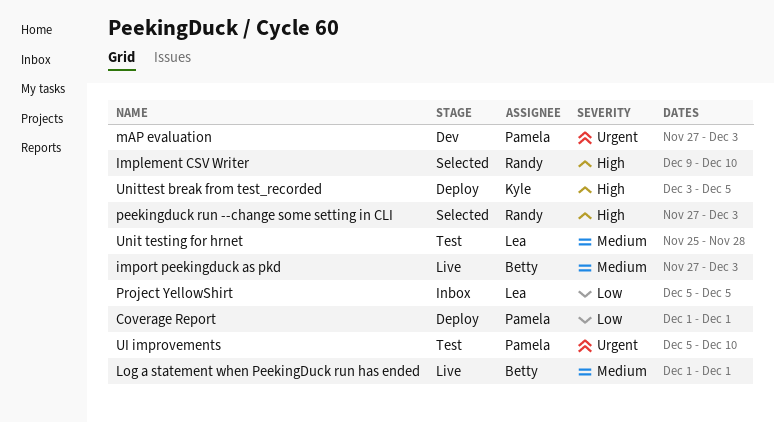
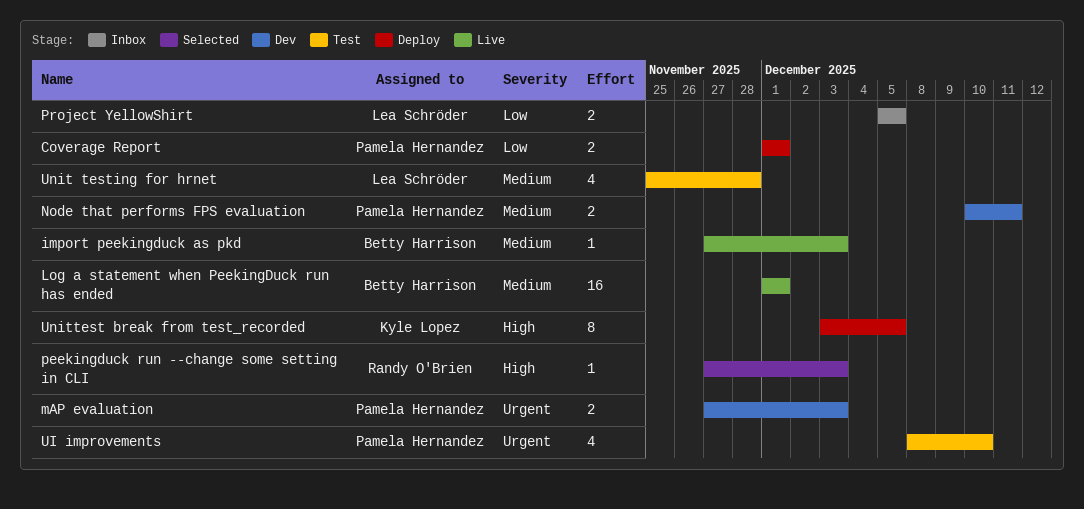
Implement CSV Writer: present -> none
Node that performs FPS evaluation: none -> present
UI improvements, start: Dec 5 -> Dec 8

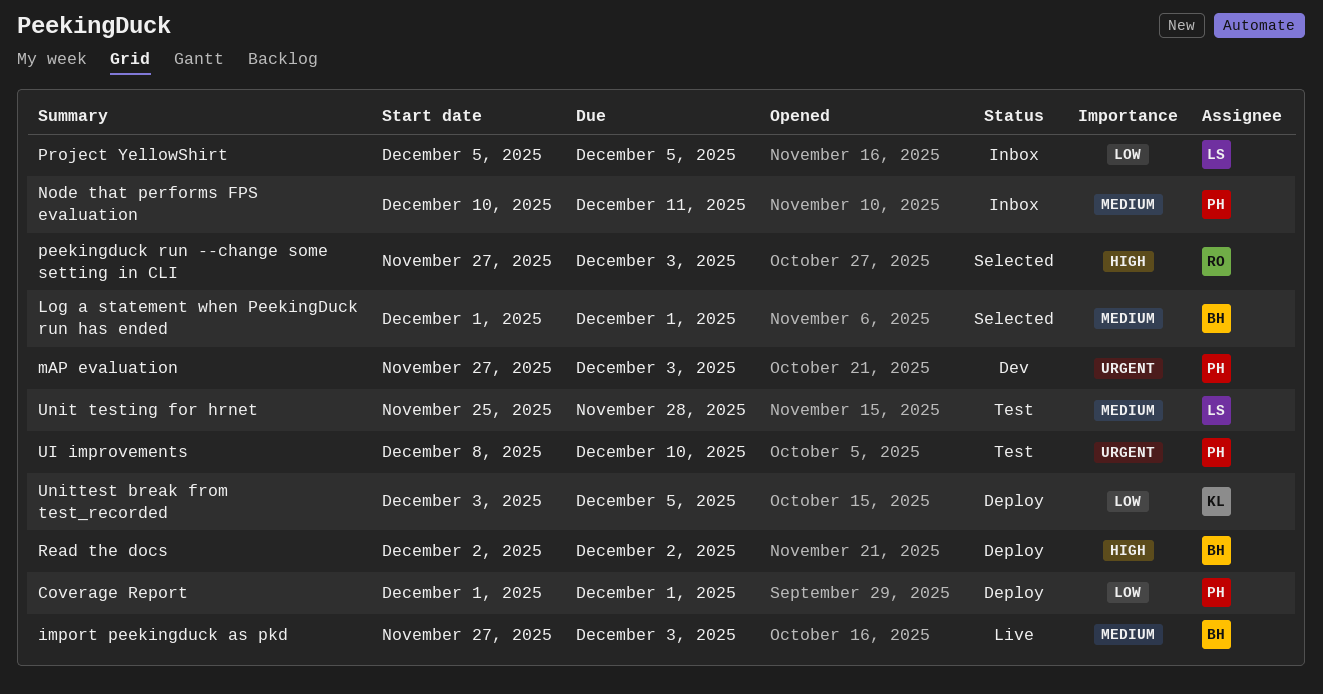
Log a statement when PeekingDuck run has ended, status: Live -> Selected
Node that performs FPS evaluation, status: Dev -> Inbox
Read the docs: none -> present
Unittest break from test_recorded, priority: High -> Low

